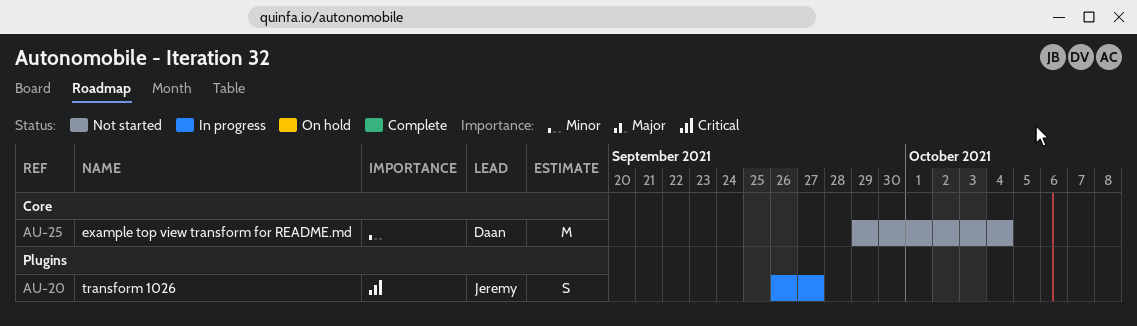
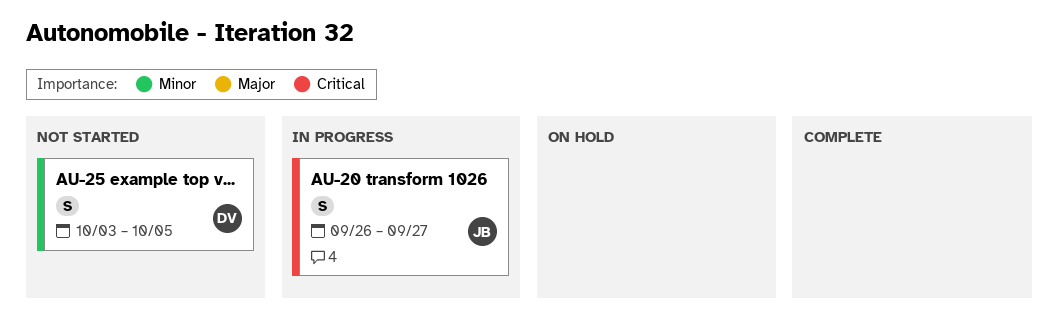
AU-25, estimate: M -> S
AU-25, start: Sep 29 -> Oct 3
AU-25, due: Oct 4 -> Oct 5

